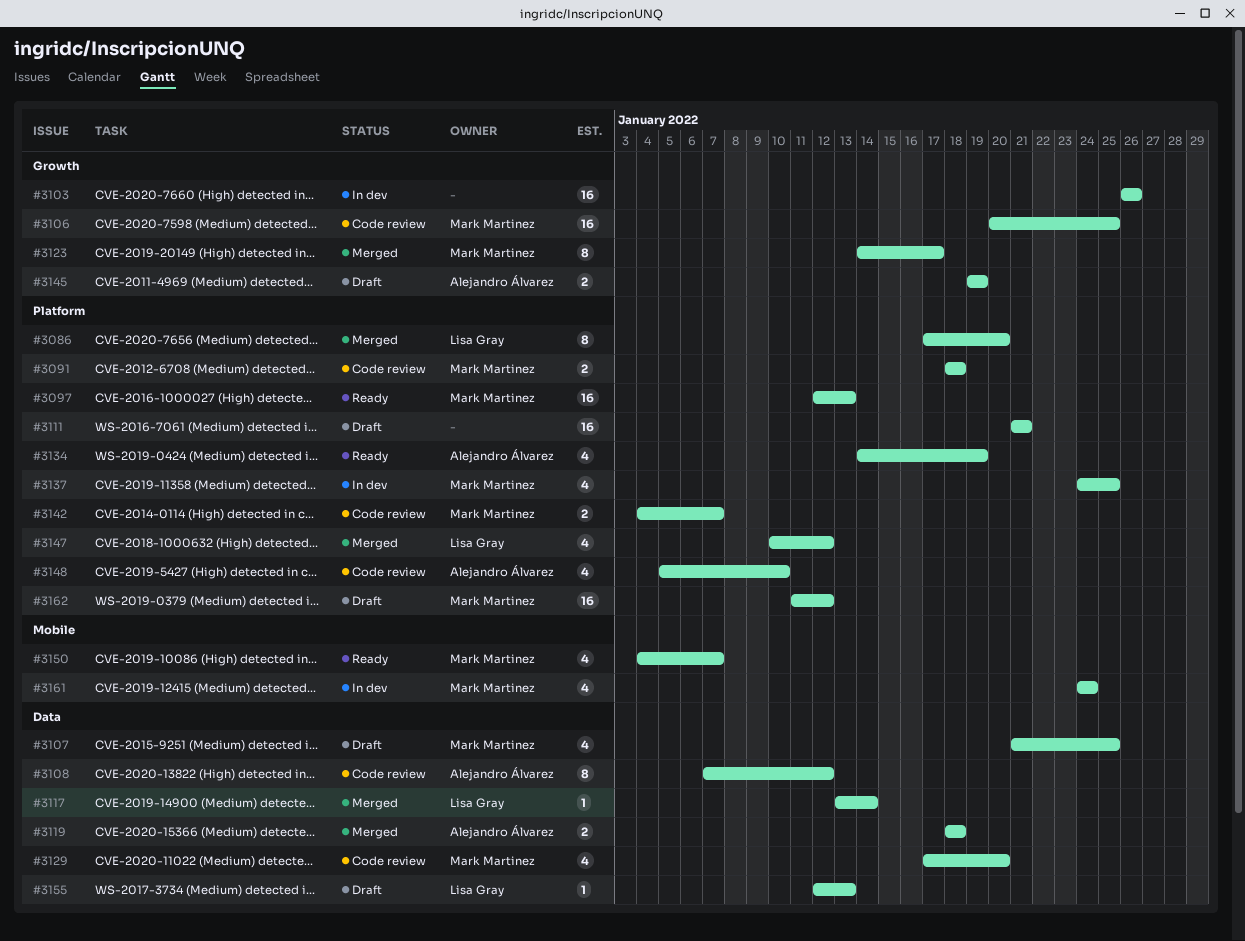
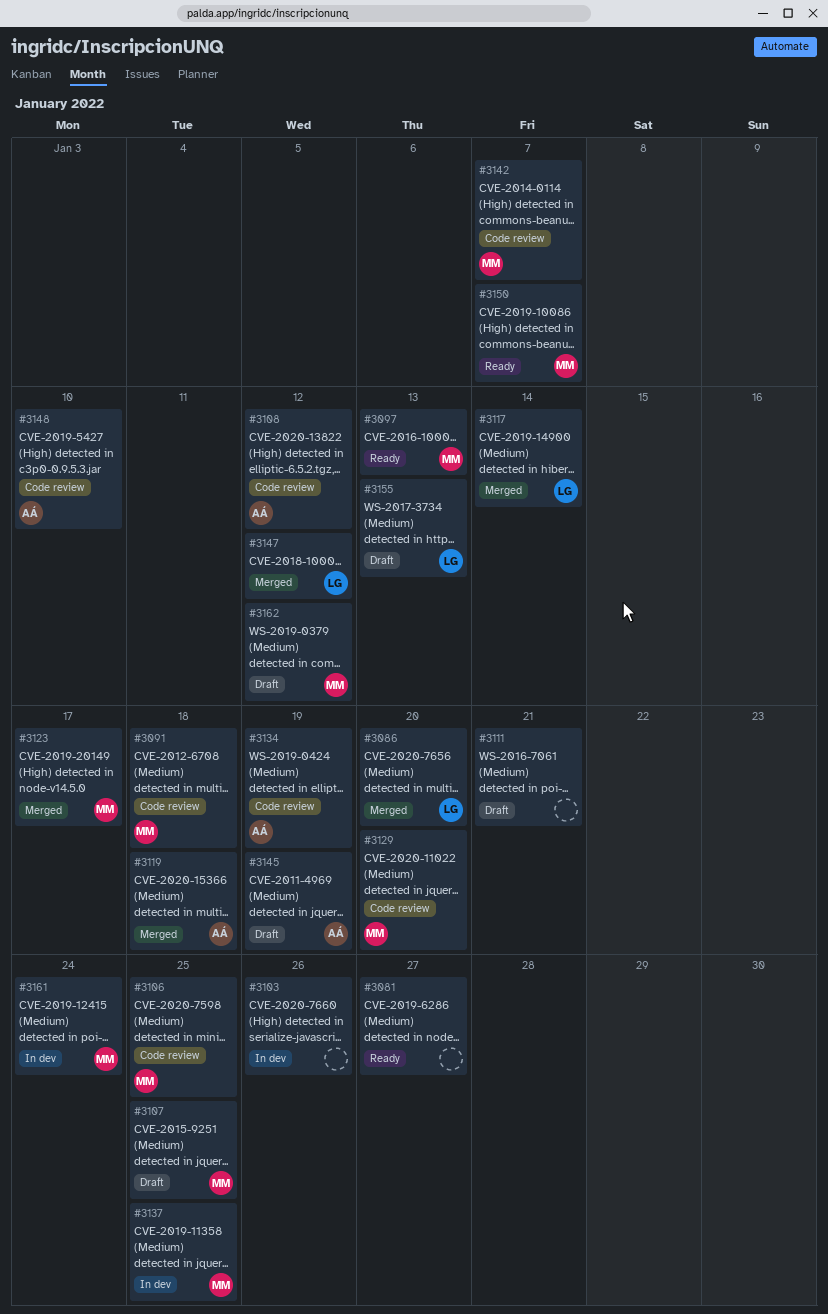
#3081: none -> present
#3134, status: Ready -> Code review

